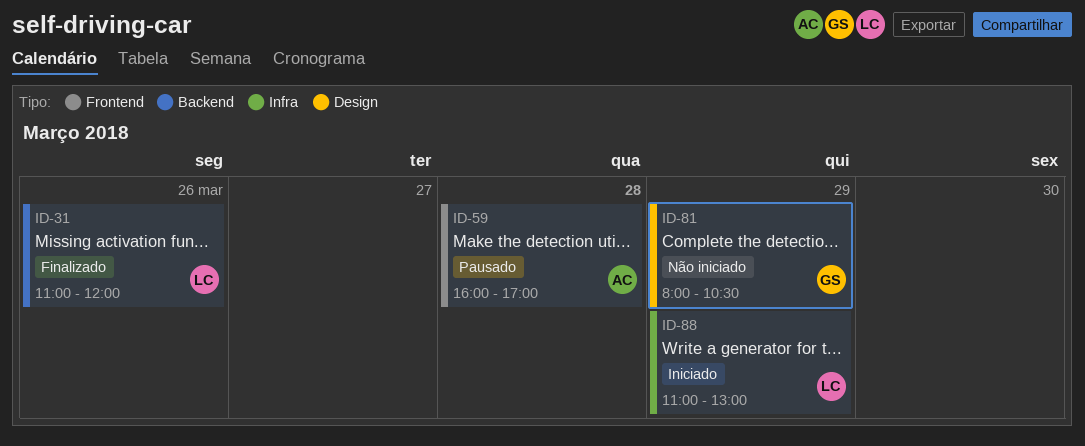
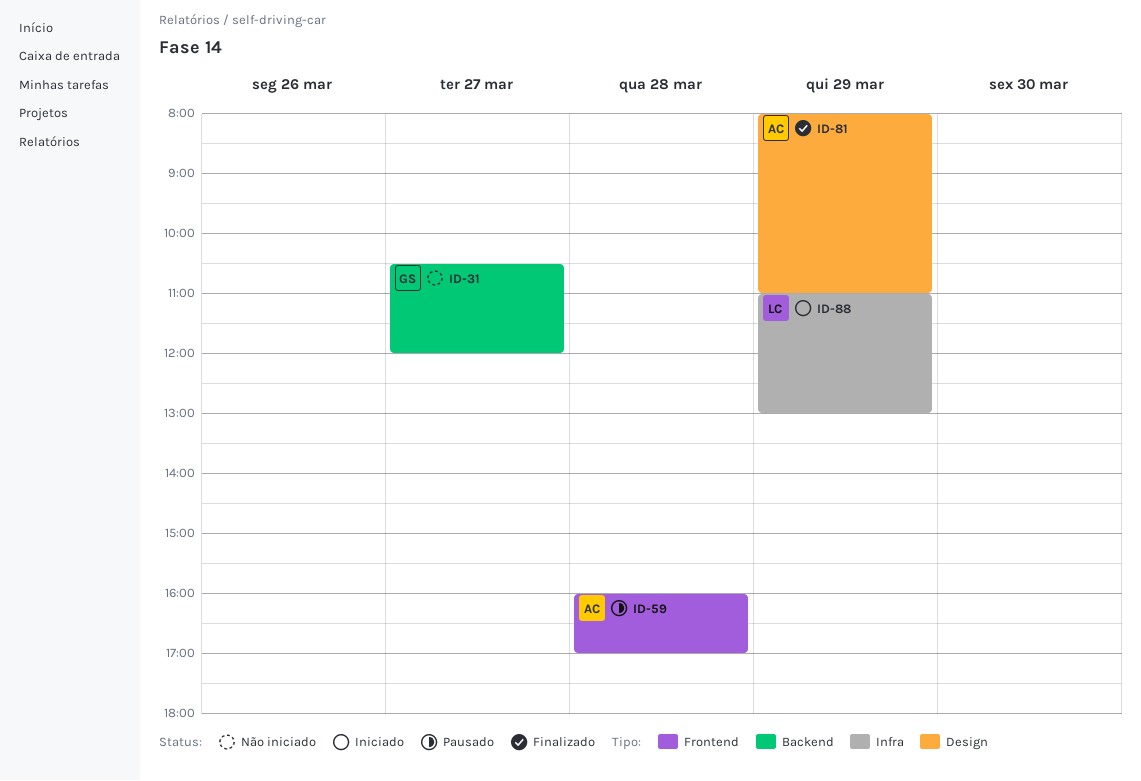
ID-31, status: Finalizado -> Não iniciado
ID-31, owner: LC -> GS
ID-31, day: Mar 26 -> Mar 27
ID-31, begins: 11:00 -> 10:30
ID-81, status: Não iniciado -> Finalizado
ID-81, owner: GS -> AC
ID-81, ends: 10:30 -> 11:00

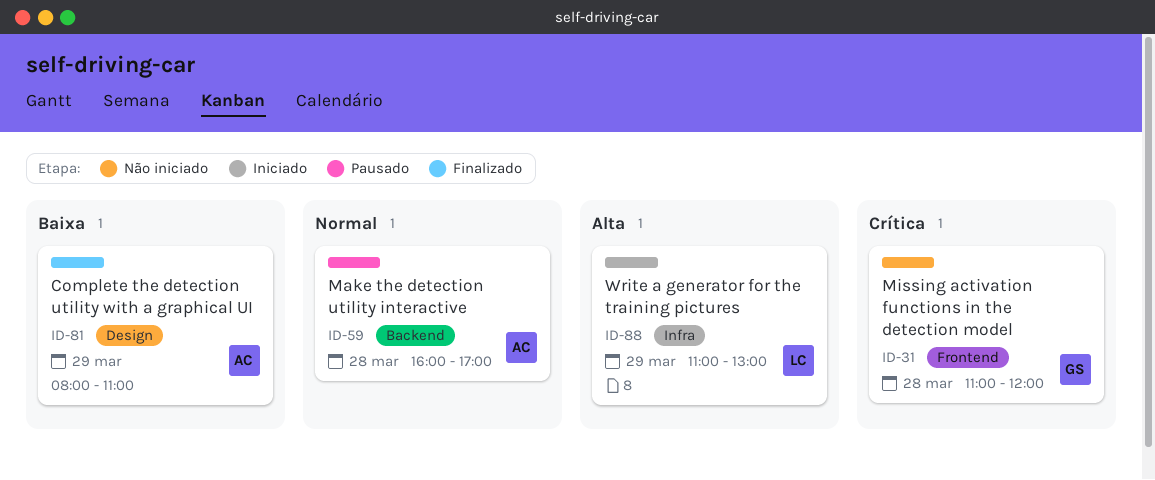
ID-31, label: Backend -> Frontend
ID-31, day: Mar 27 -> Mar 28
ID-31, begins: 10:30 -> 11:00
ID-59, label: Frontend -> Backend

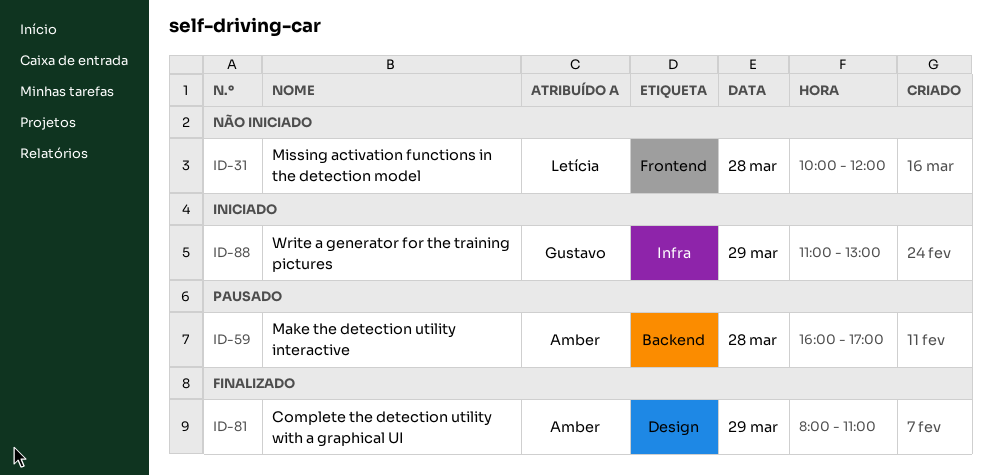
ID-31, owner: Gustavo -> Letícia
ID-31, begins: 11:00 -> 10:00
ID-88, owner: Letícia -> Gustavo

